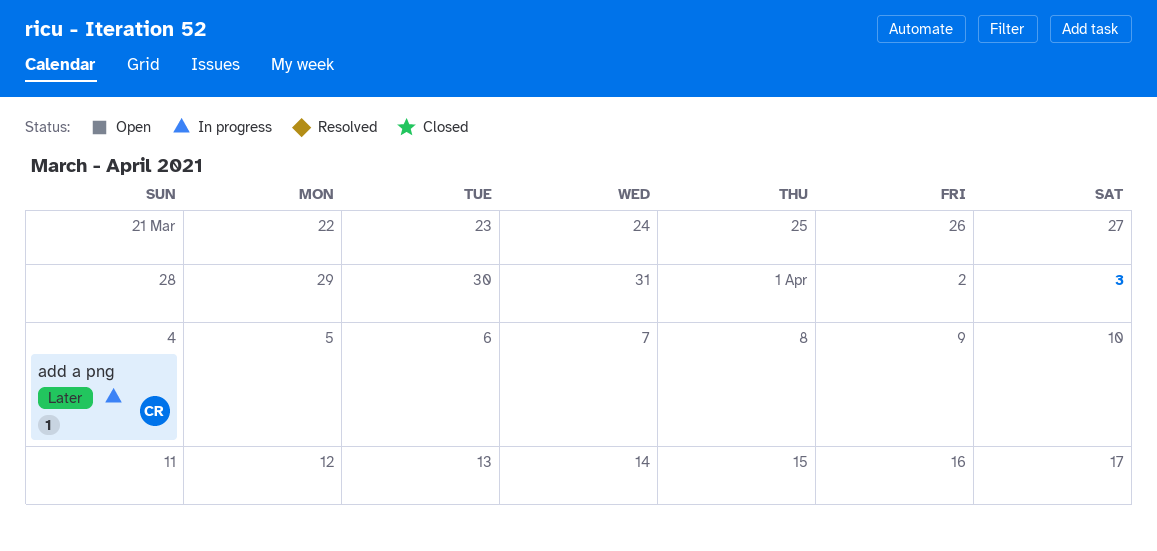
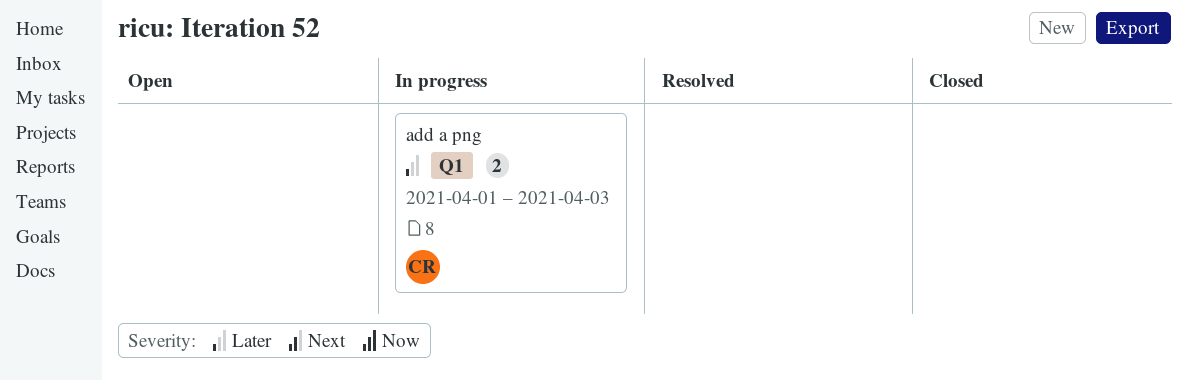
add a png, estimate: 1 -> 2
add a png, due: Apr 4 -> Apr 3

